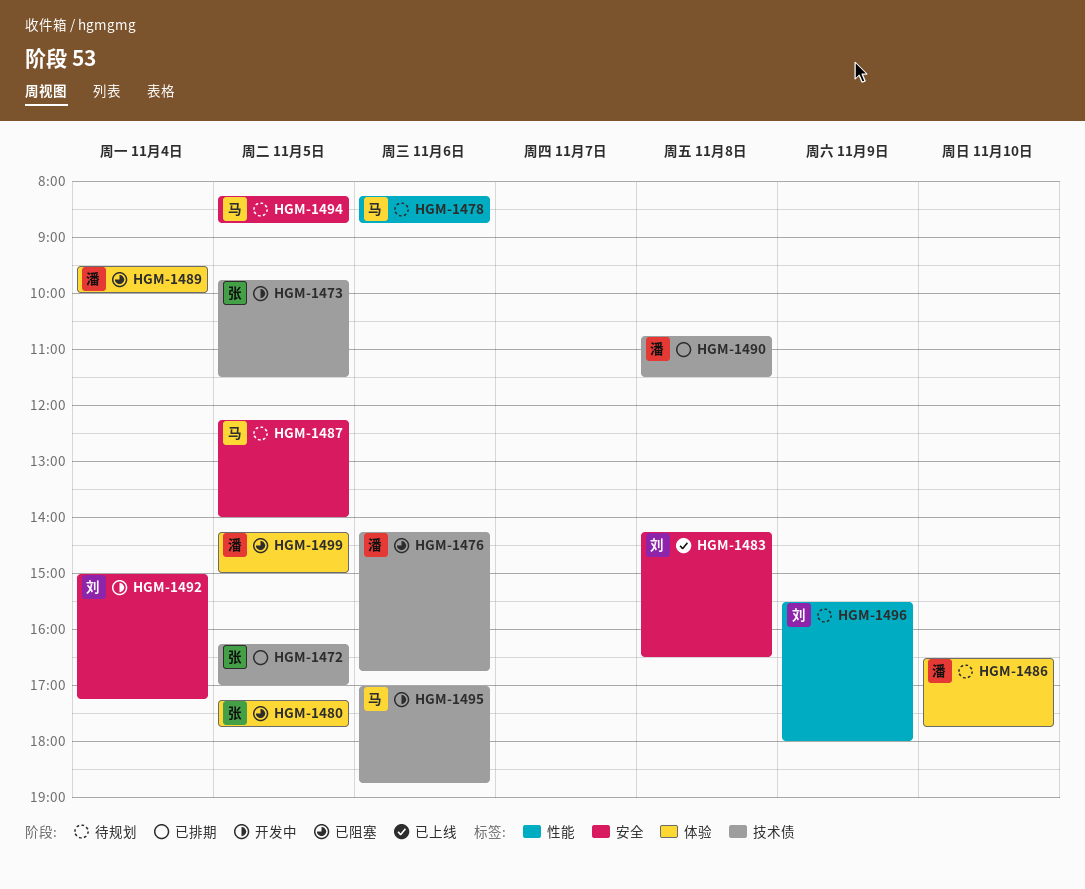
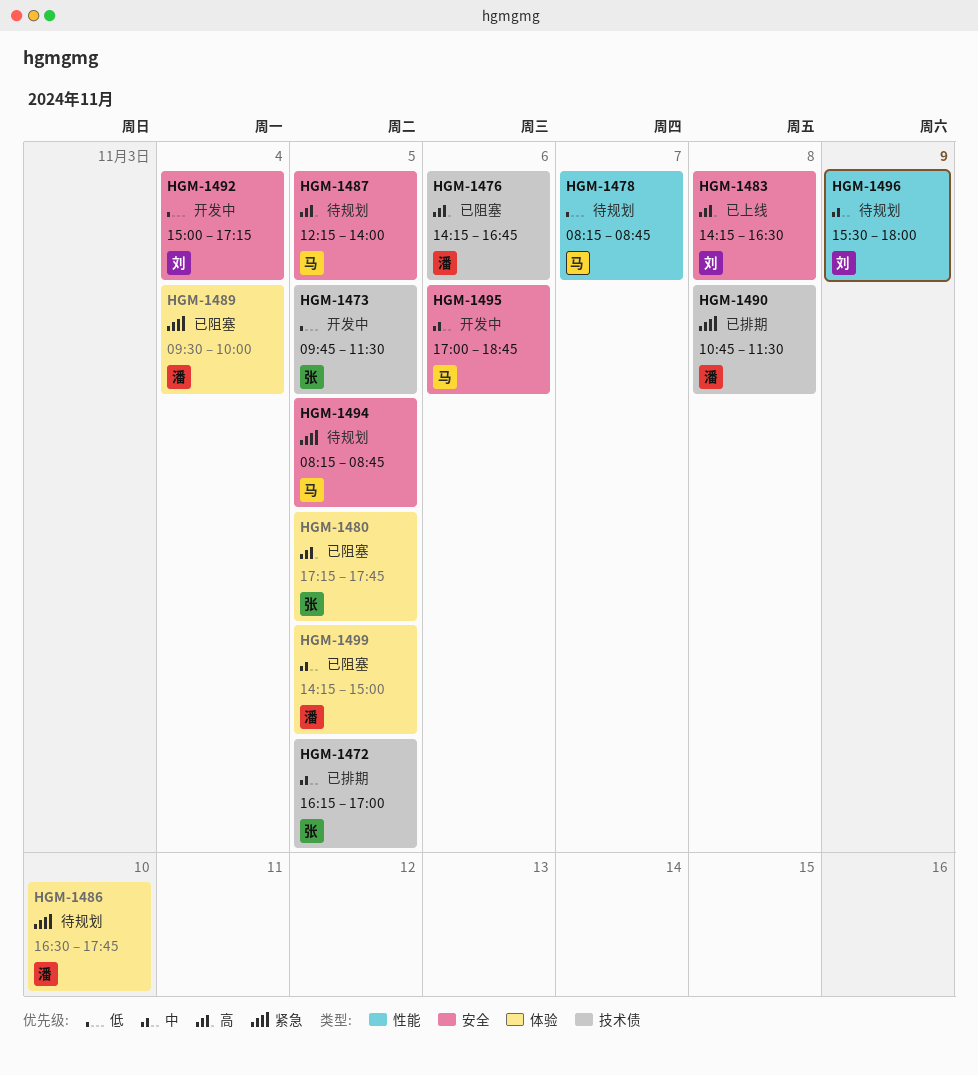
HGM-1478, day: Nov 6 -> Nov 7
HGM-1495, label: 技术债 -> 安全

